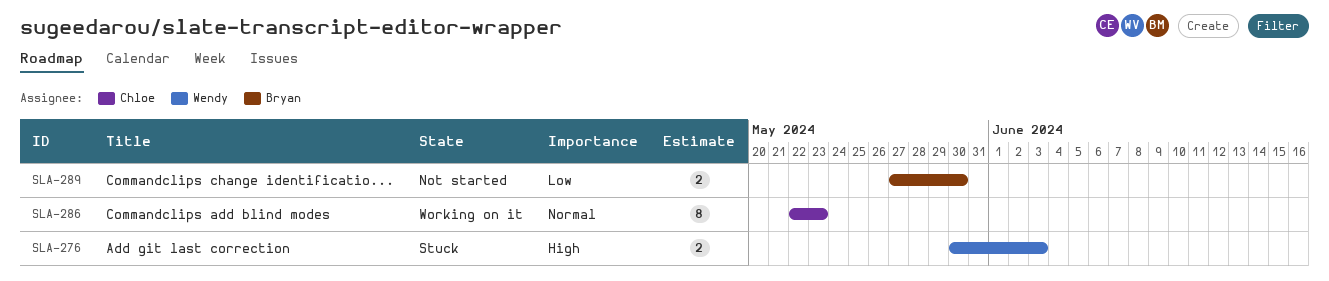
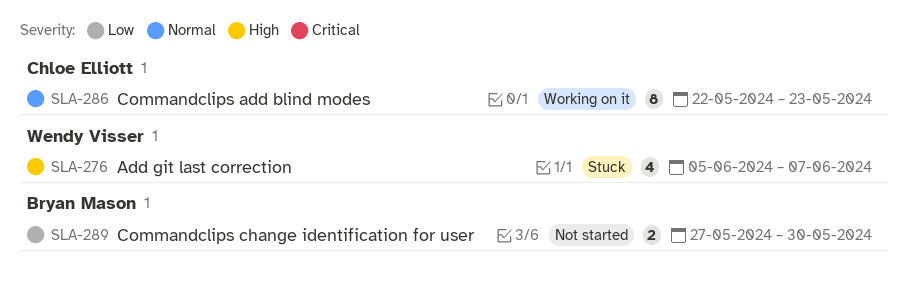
SLA-276, estimate: 2 -> 4
SLA-276, start: May 30 -> Jun 5
SLA-276, due: Jun 3 -> Jun 7

